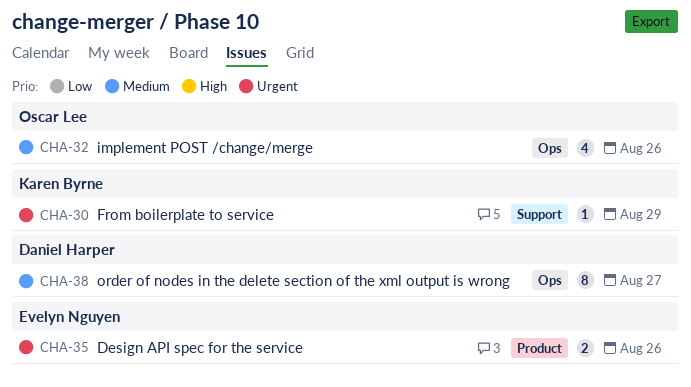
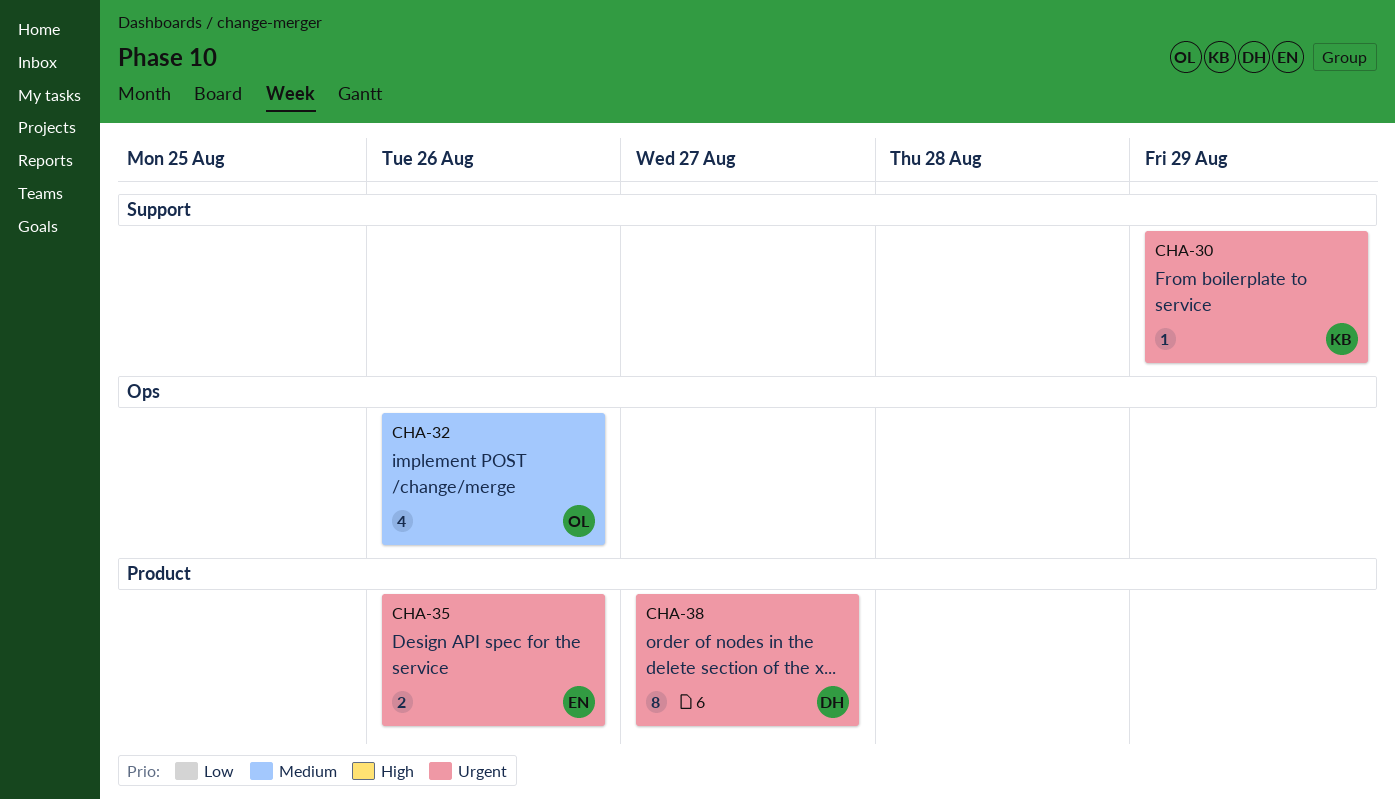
CHA-38, priority: Medium -> Urgent
CHA-38, label: Ops -> Product

